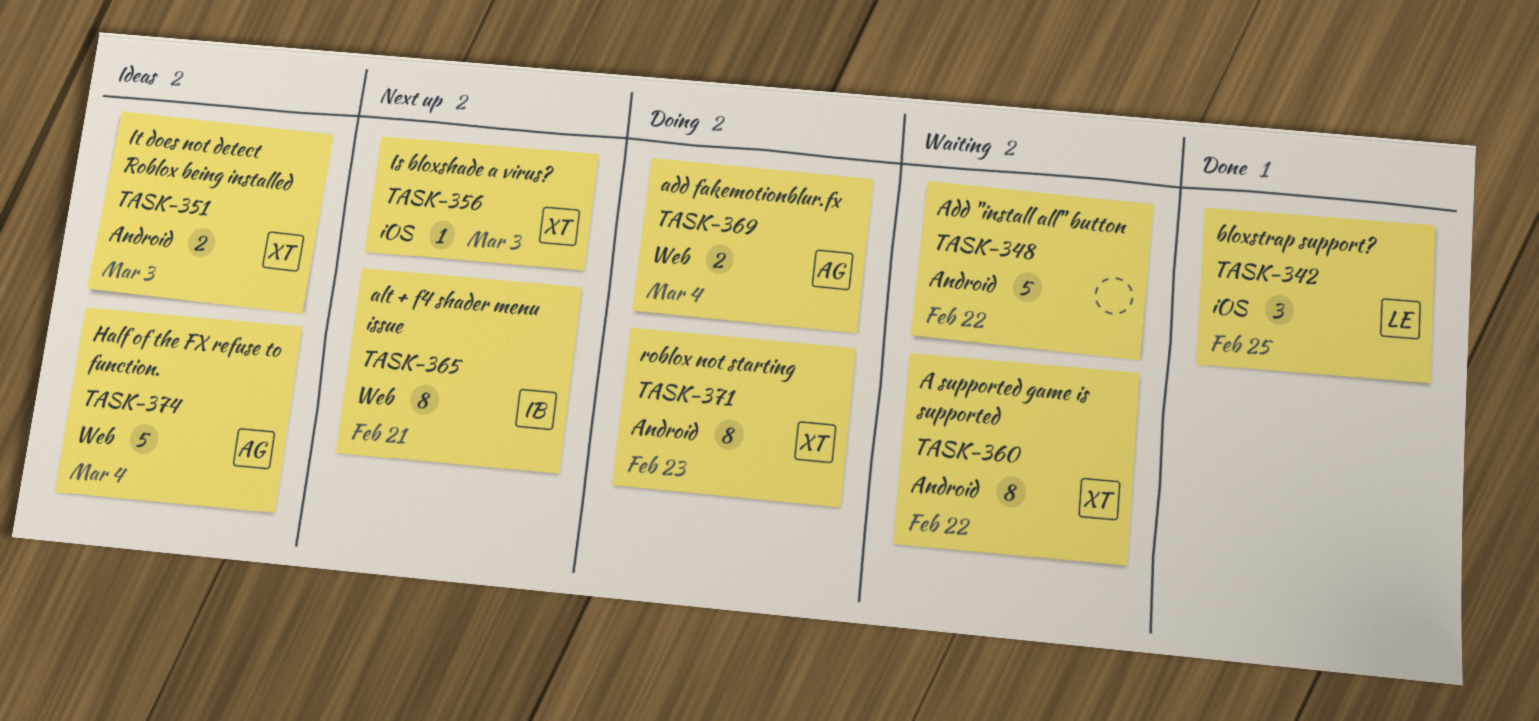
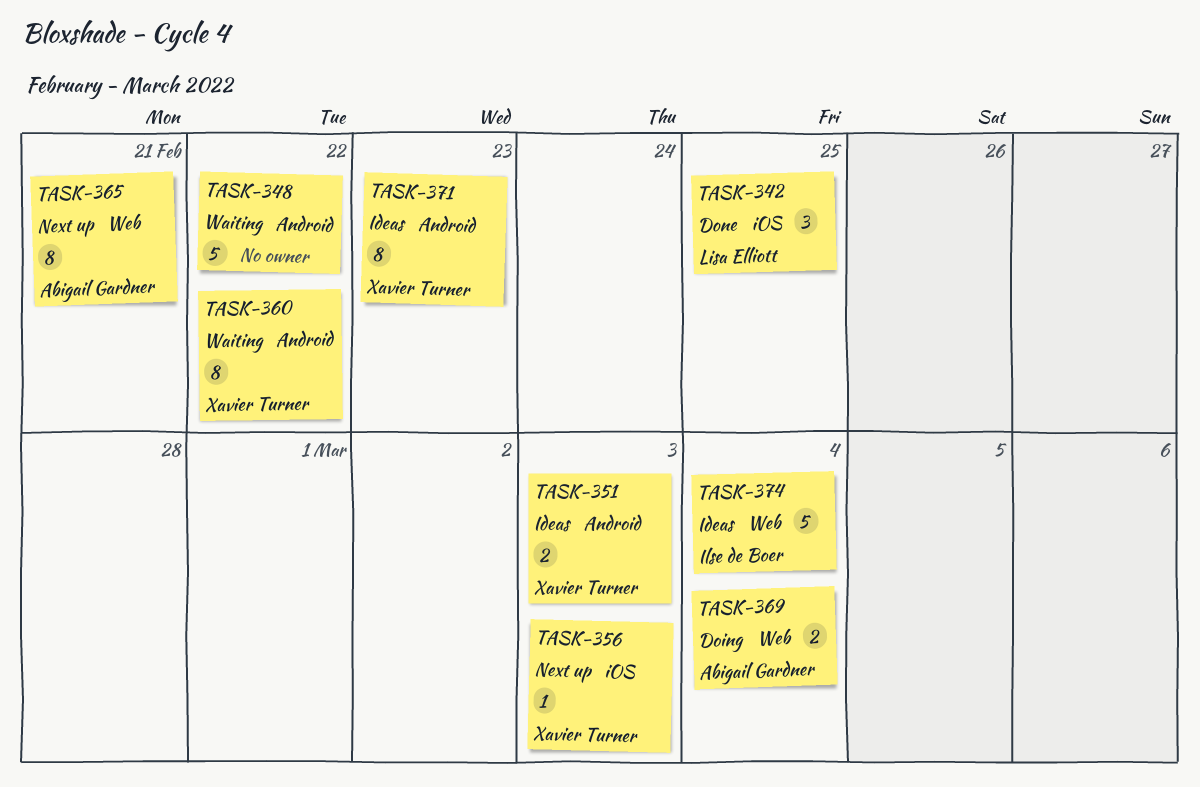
TASK-365, owner: Ilse de Boer -> Abigail Gardner
TASK-371, status: Doing -> Ideas
TASK-374, owner: Abigail Gardner -> Ilse de Boer

